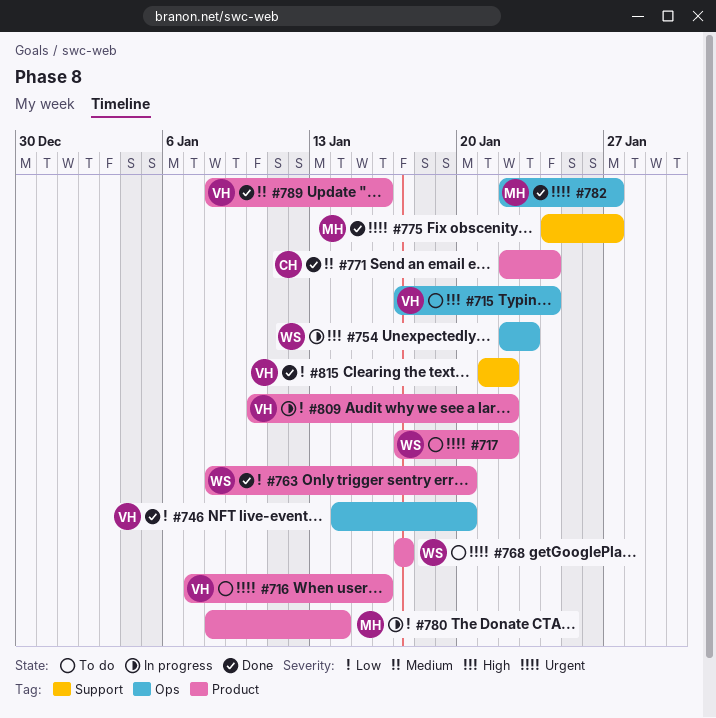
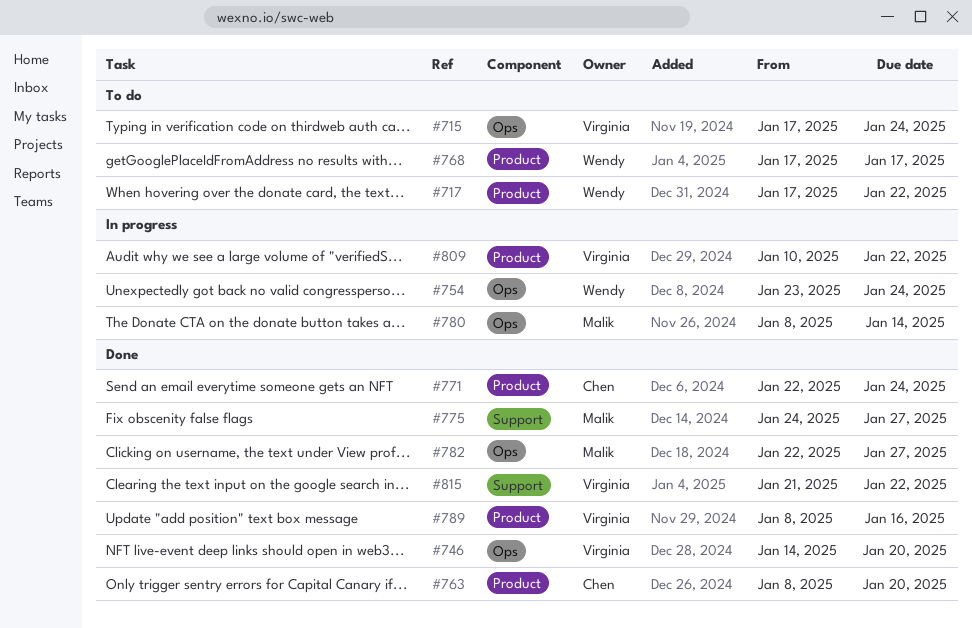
#716: present -> none
#754, start: Jan 22 -> Jan 23
#754, due: Jan 23 -> Jan 24
#763, owner: Wendy -> Chen
#780, label: Product -> Ops

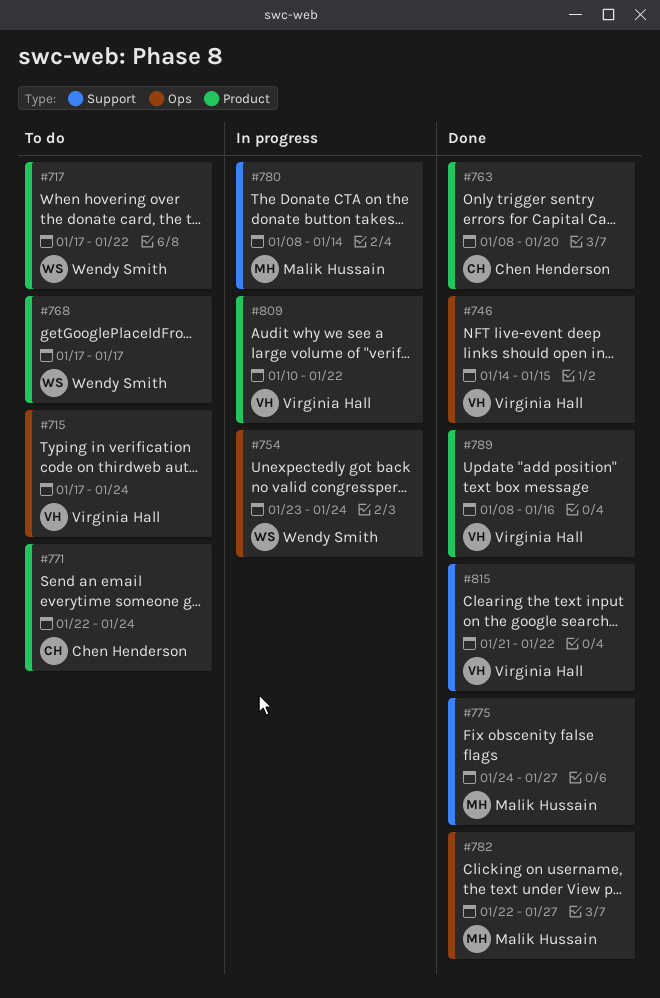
#746, due: Jan 20 -> Jan 15
#771, status: Done -> To do
#780, label: Ops -> Support

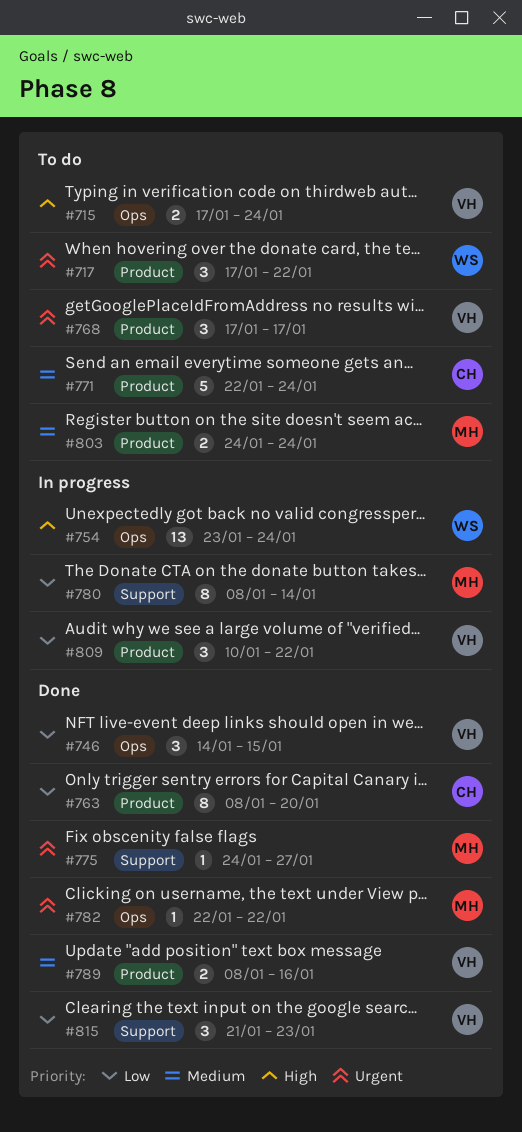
#768, owner: Wendy Smith -> Virginia Hall
#782, due: Jan 27 -> Jan 22
#803: none -> present
#815, due: Jan 22 -> Jan 23

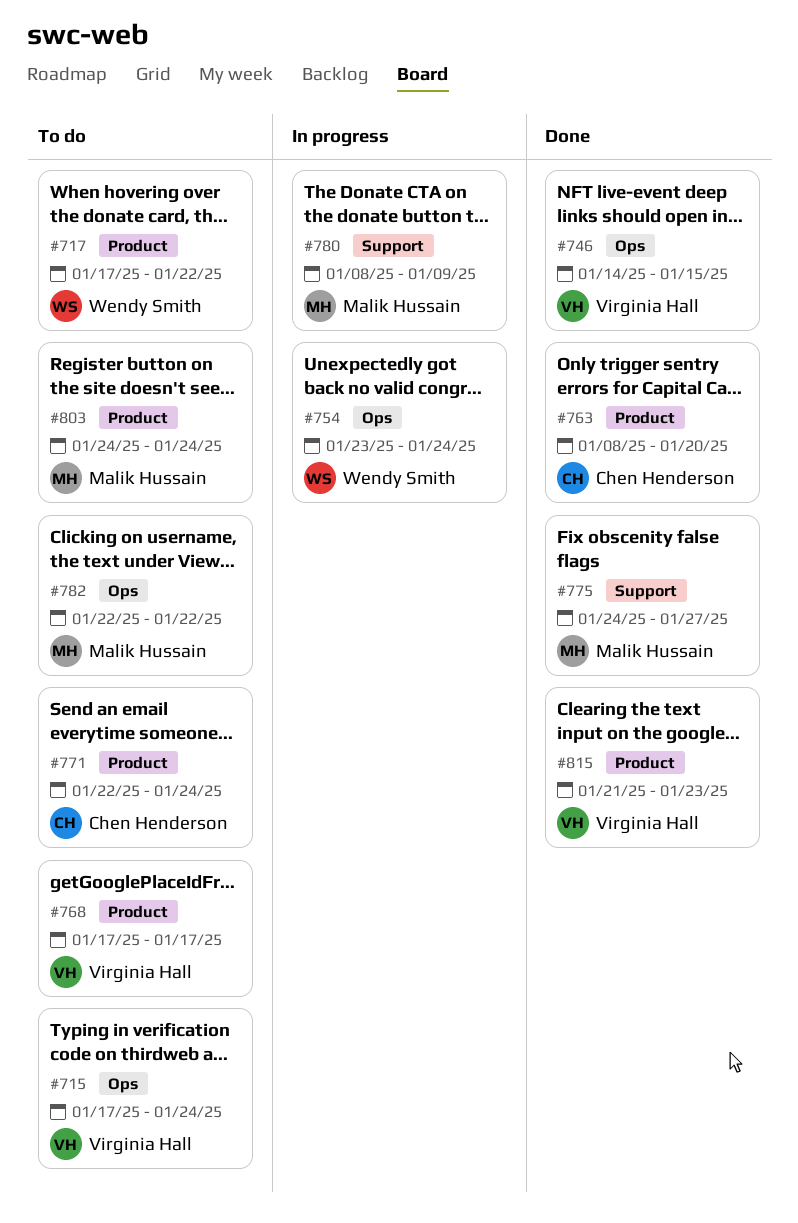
#780, due: Jan 14 -> Jan 9
#782, status: Done -> To do
#789: present -> none
#809: present -> none
#815, label: Support -> Product

